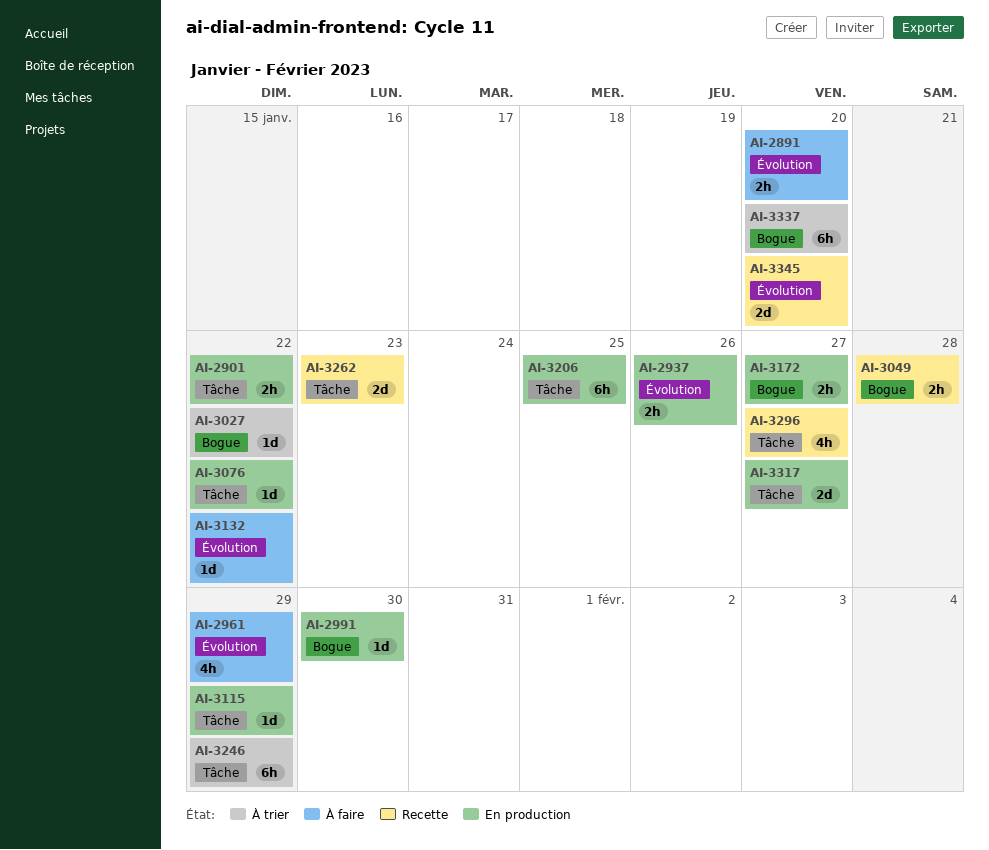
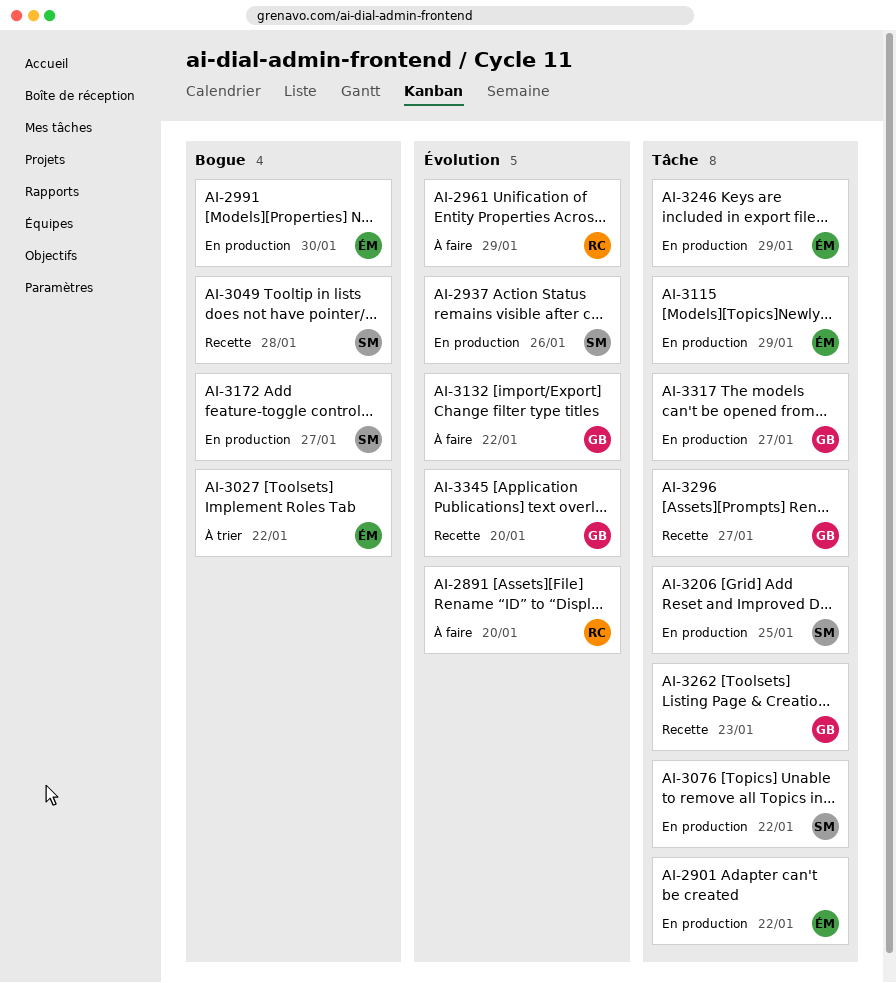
AI-3246, status: À trier -> En production
AI-3337: present -> none

